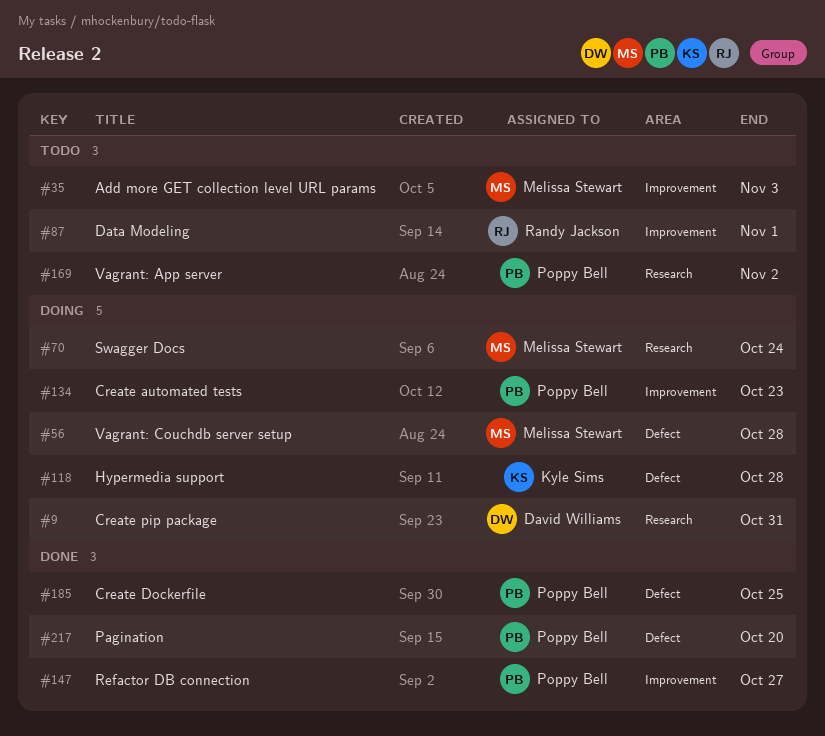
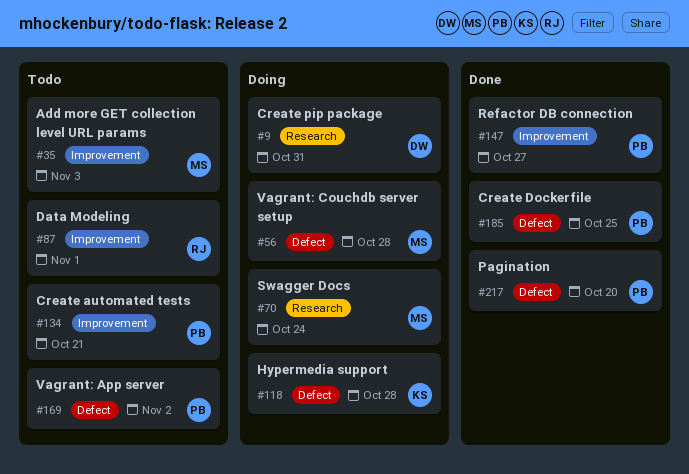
#134, status: Doing -> Todo
#134, due: Oct 23 -> Oct 21
#169, label: Research -> Defect

